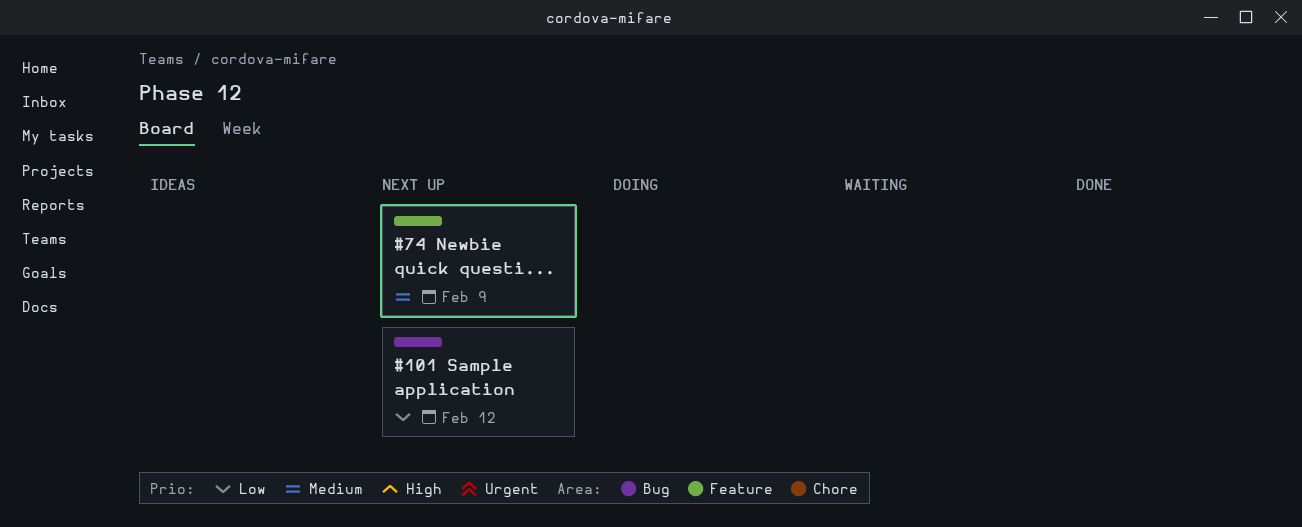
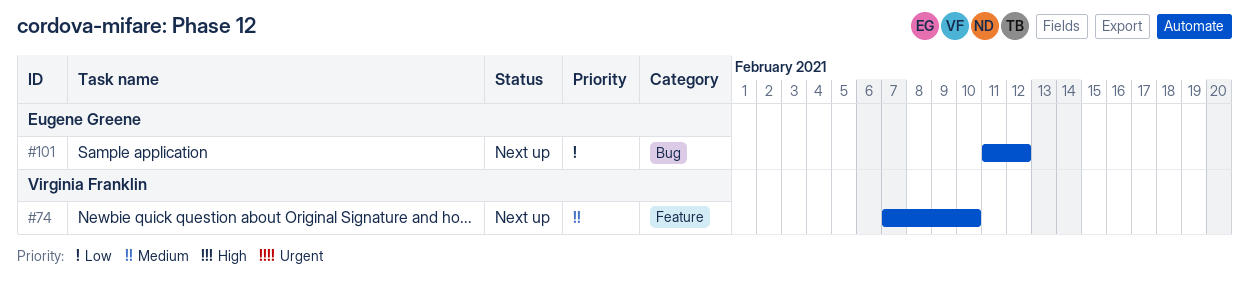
#74, due: Feb 9 -> Feb 10

